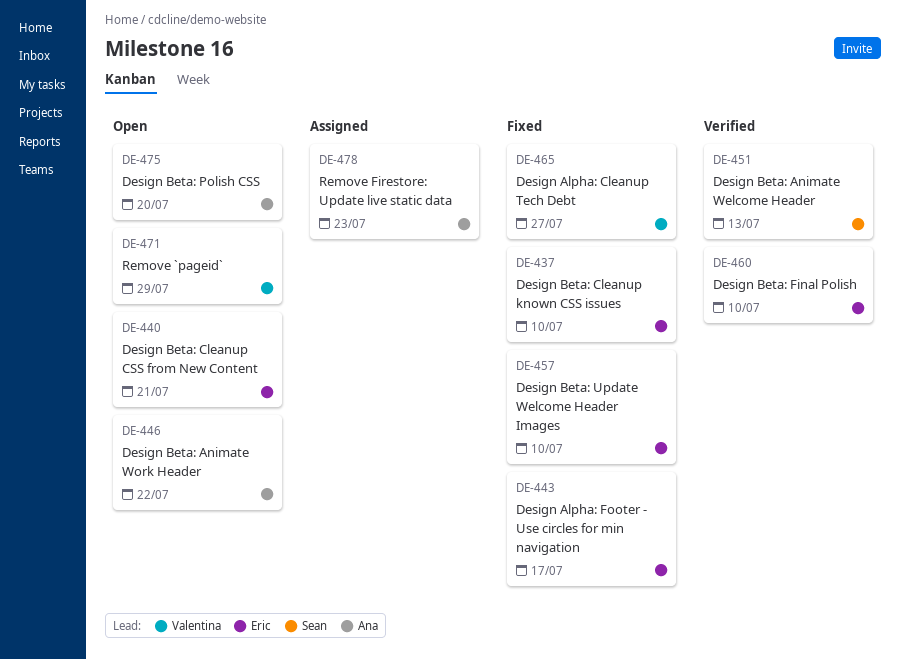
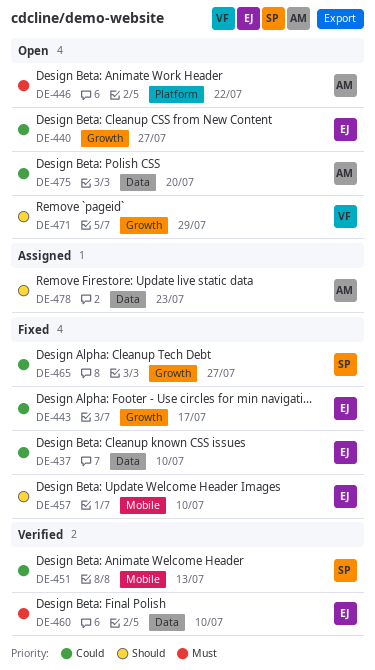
DE-440, due: Jul 21 -> Jul 27
DE-465, owner: Valentina -> Sean

